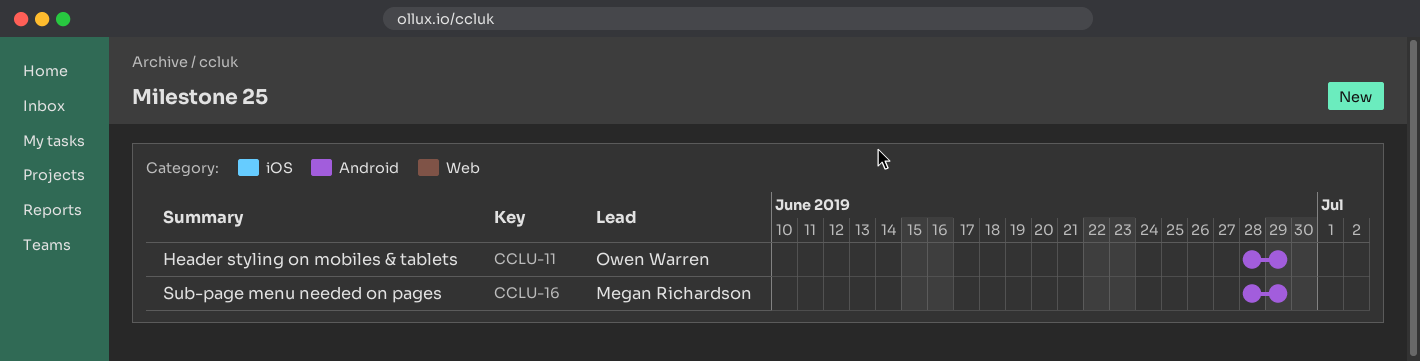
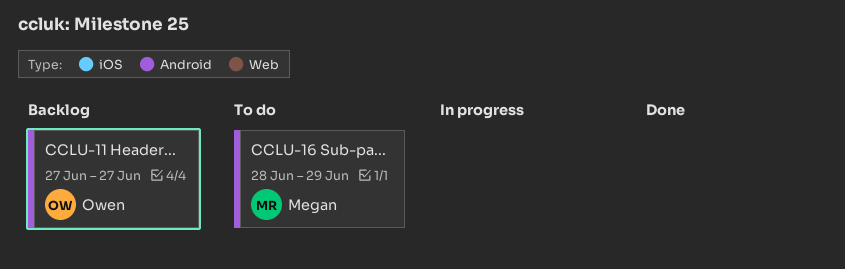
CCLU-11, start: Jun 28 -> Jun 27
CCLU-11, due: Jun 29 -> Jun 27

